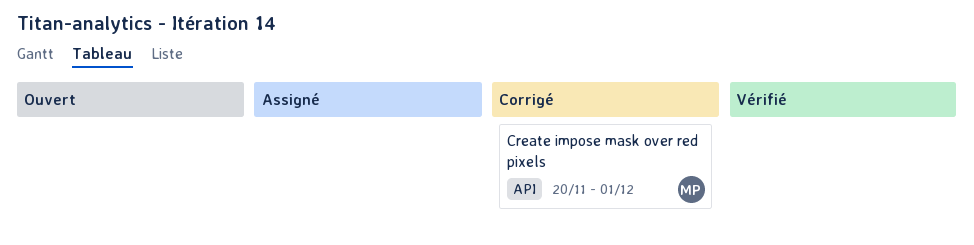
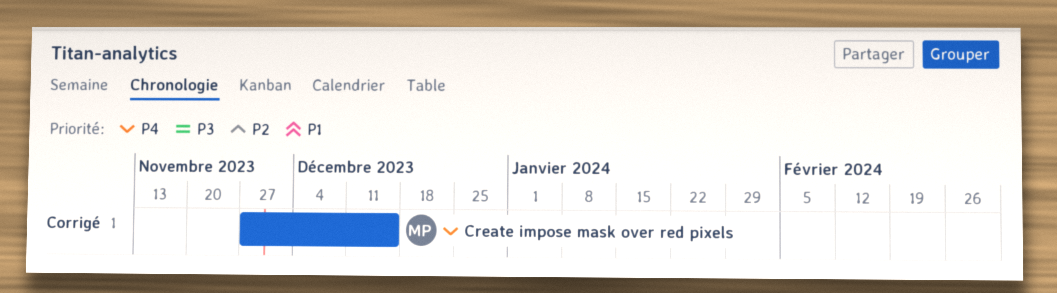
Create impose mask over red pixels, start: Nov 20 -> Nov 27
Create impose mask over red pixels, due: Dec 1 -> Dec 15

